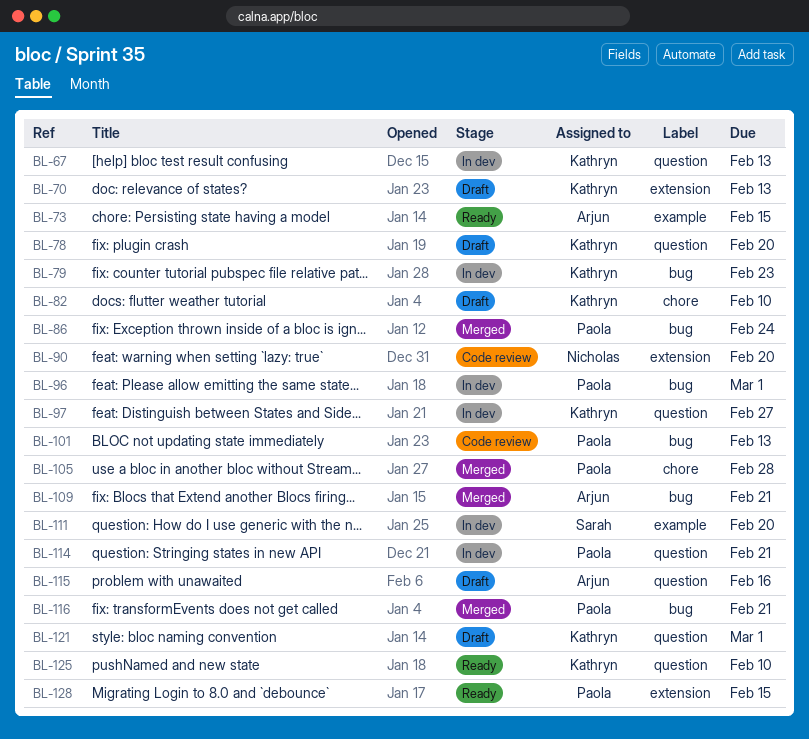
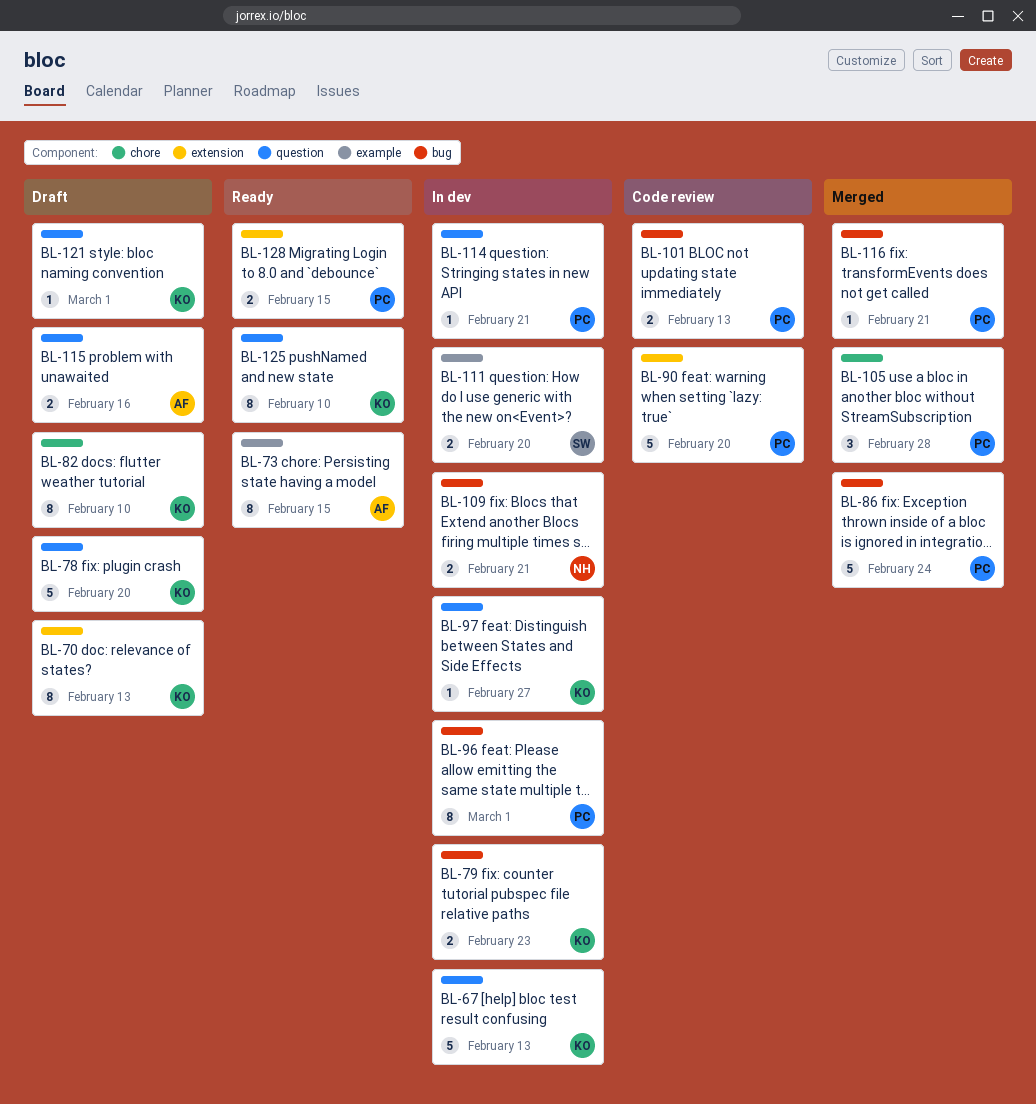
BL-90, owner: Nicholas -> Paola
BL-109, status: Merged -> In dev
BL-109, owner: Arjun -> Nicholas

